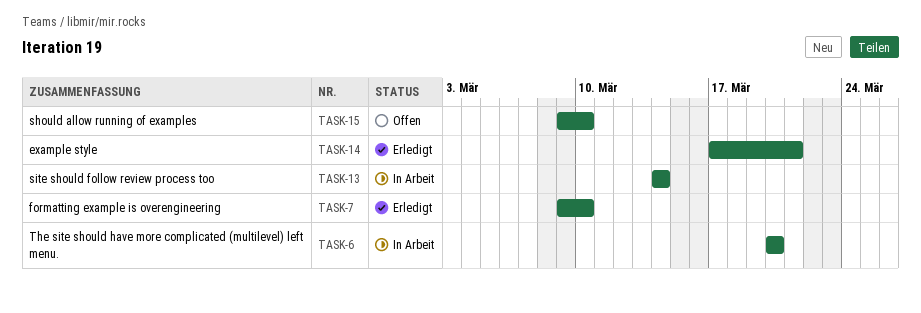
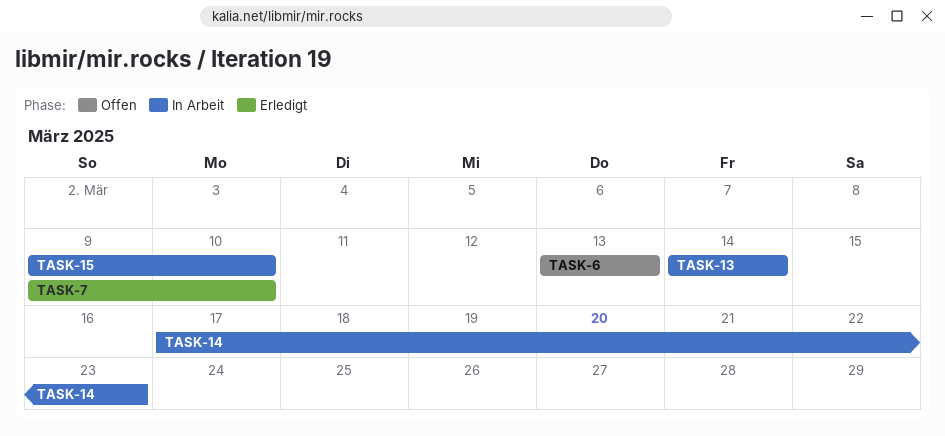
TASK-6, status: In Arbeit -> Offen
TASK-6, start: Mar 20 -> Mar 13
TASK-6, due: Mar 20 -> Mar 13
TASK-14, status: Erledigt -> In Arbeit
TASK-14, due: Mar 21 -> Mar 23
TASK-15, status: Offen -> In Arbeit

